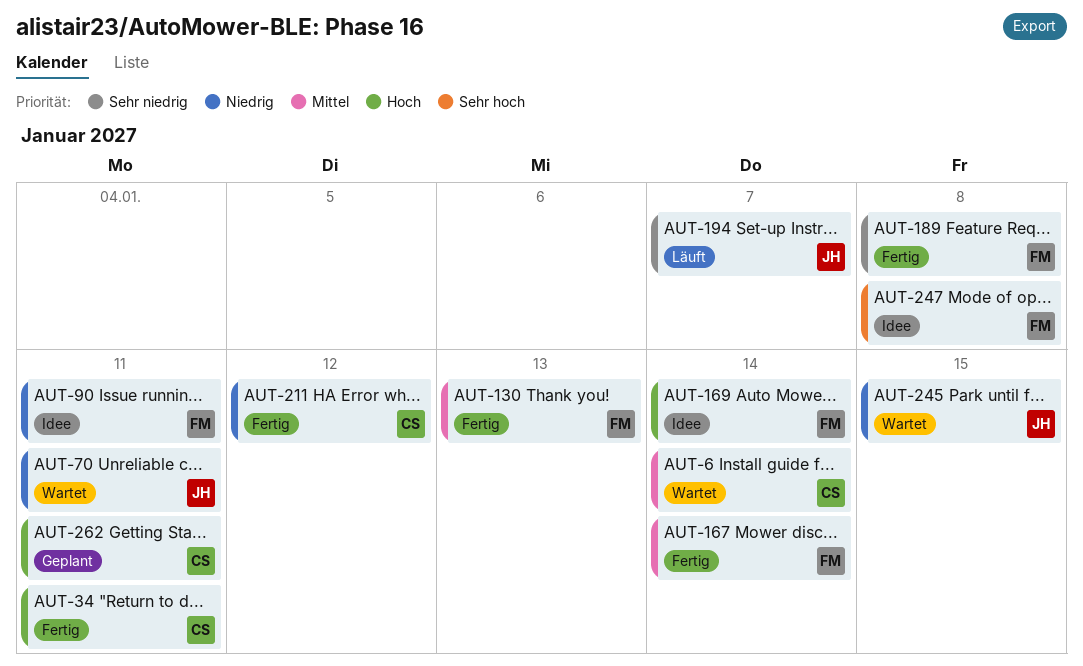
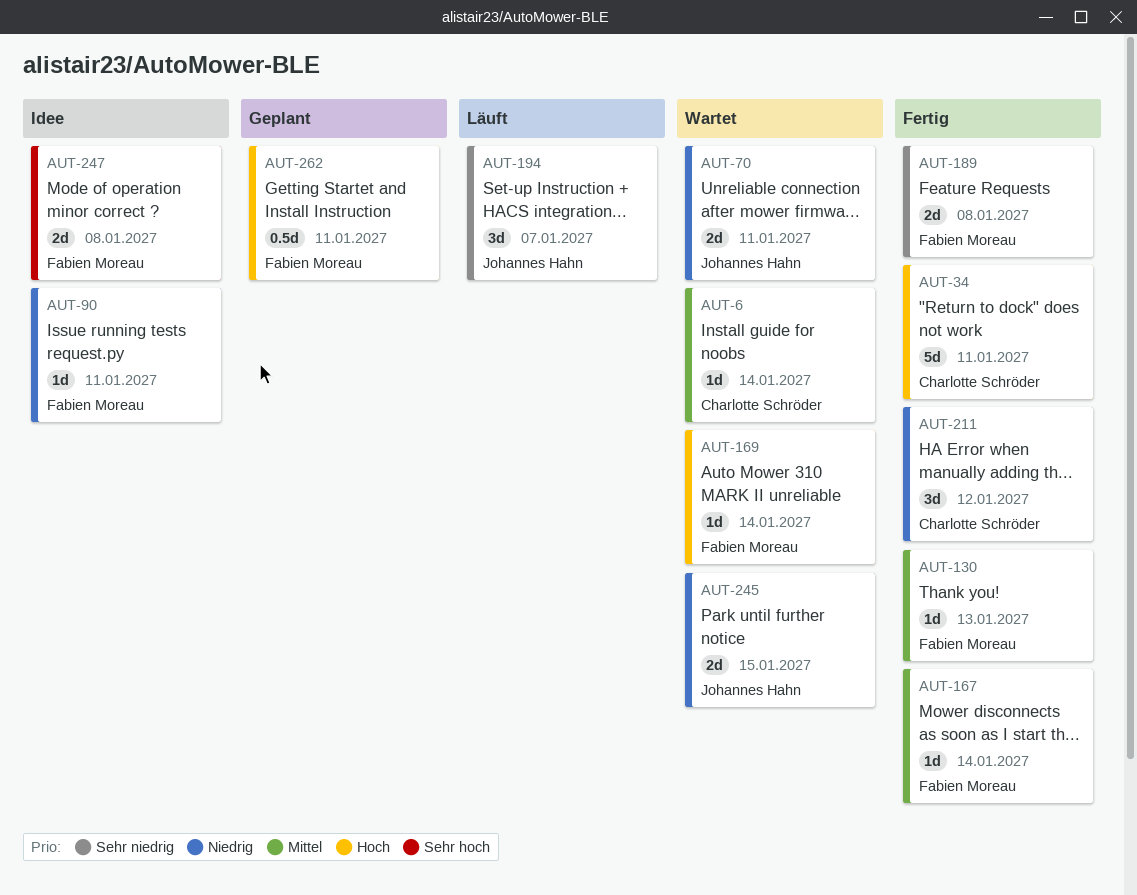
AUT-169, status: Idee -> Wartet
AUT-262, owner: Charlotte Schröder -> Fabien Moreau

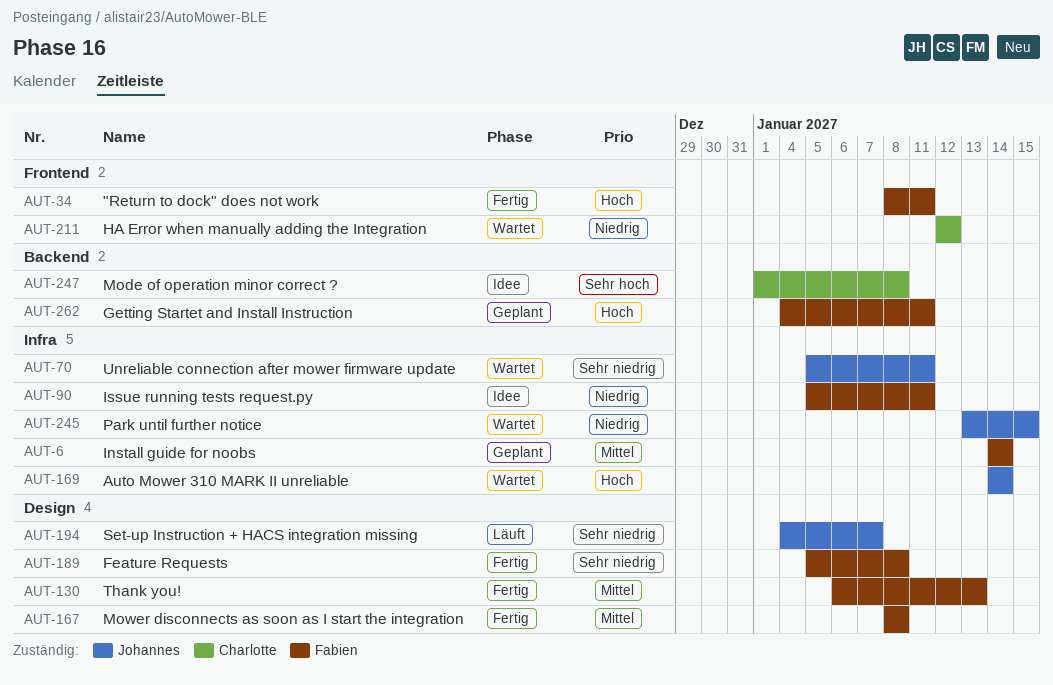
AUT-6, status: Wartet -> Geplant
AUT-6, owner: Charlotte Schröder -> Fabien Moreau
AUT-34, owner: Charlotte Schröder -> Fabien Moreau
AUT-70, priority: Niedrig -> Sehr niedrig
AUT-167, due: Jan 14 -> Jan 8
AUT-169, owner: Fabien Moreau -> Johannes Hahn
AUT-211, status: Fertig -> Wartet
AUT-247, owner: Fabien Moreau -> Charlotte Schröder

